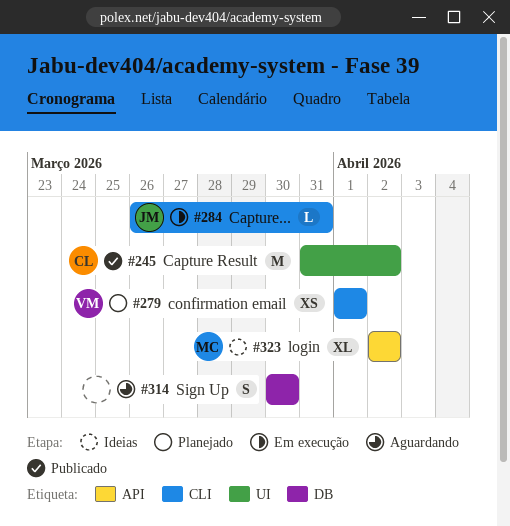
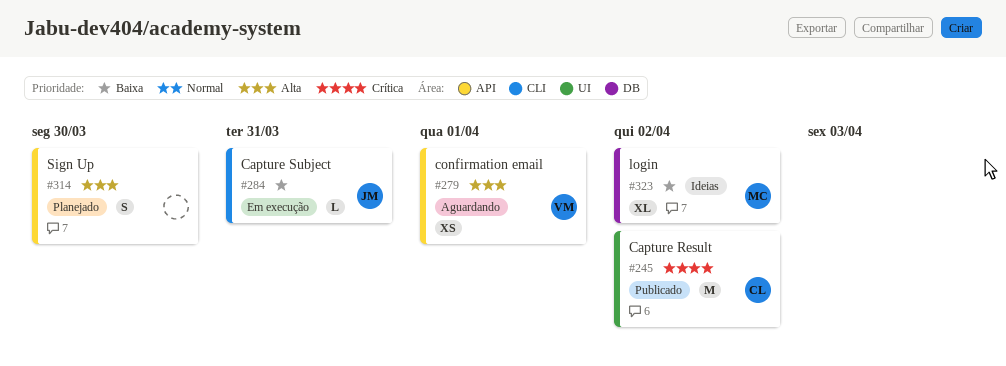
#279, status: Planejado -> Aguardando
#279, label: CLI -> API
#314, status: Aguardando -> Planejado
#314, label: DB -> API
#323, label: API -> DB

